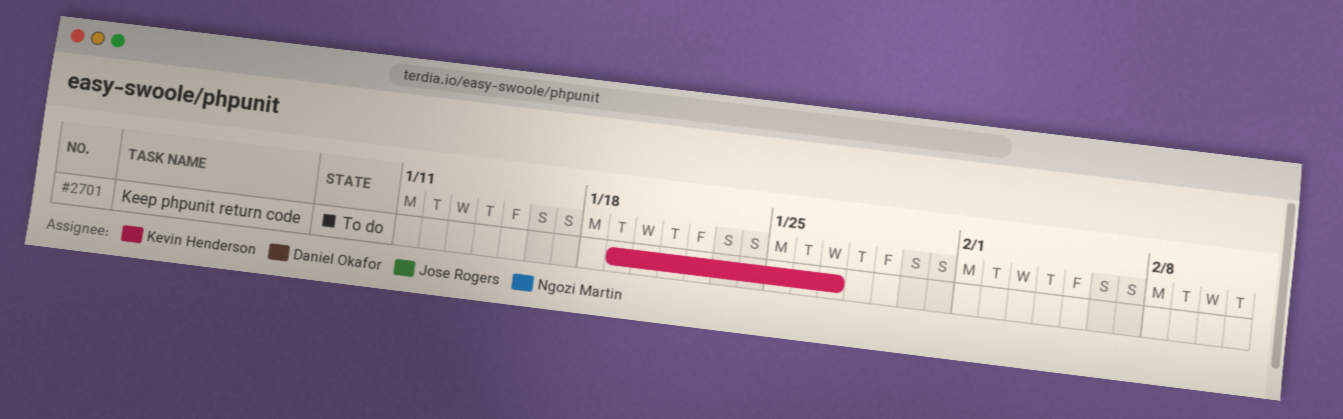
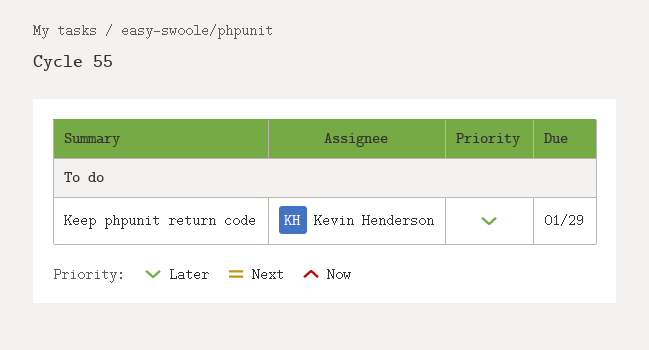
Keep phpunit return code, due: Jan 27 -> Jan 29

